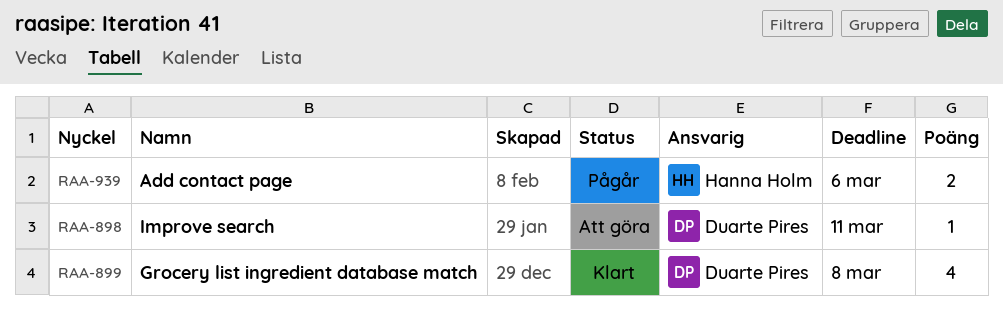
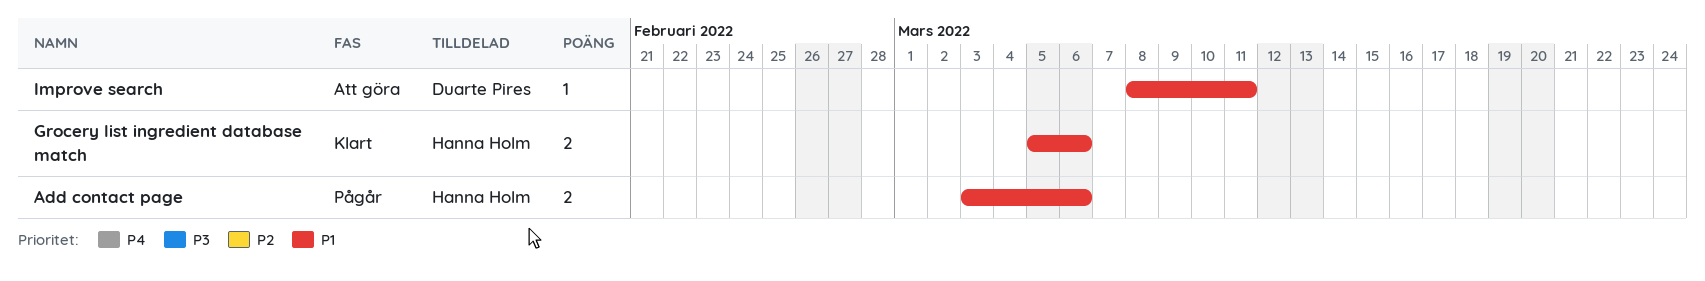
Grocery list ingredient database match, owner: Duarte Pires -> Hanna Holm
Grocery list ingredient database match, estimate: 4 -> 2
Grocery list ingredient database match, due: Mar 8 -> Mar 6

